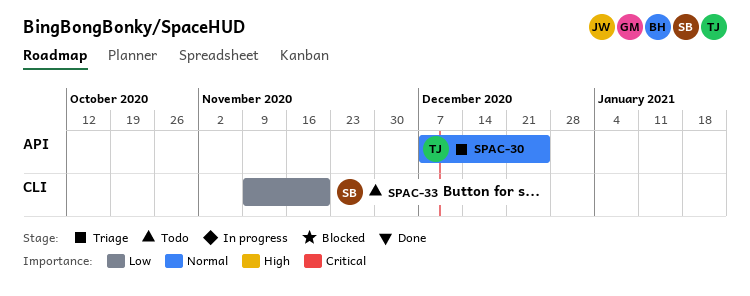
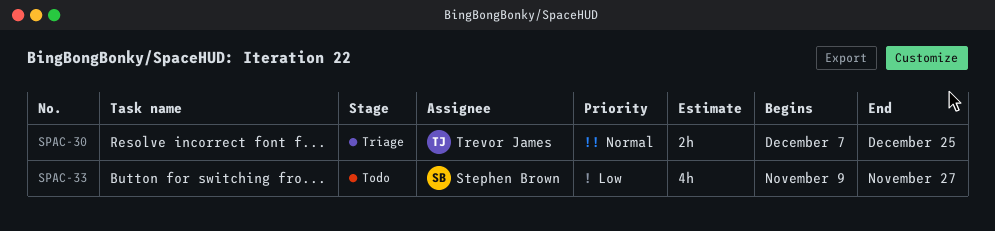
SPAC-33, due: Nov 20 -> Nov 27

